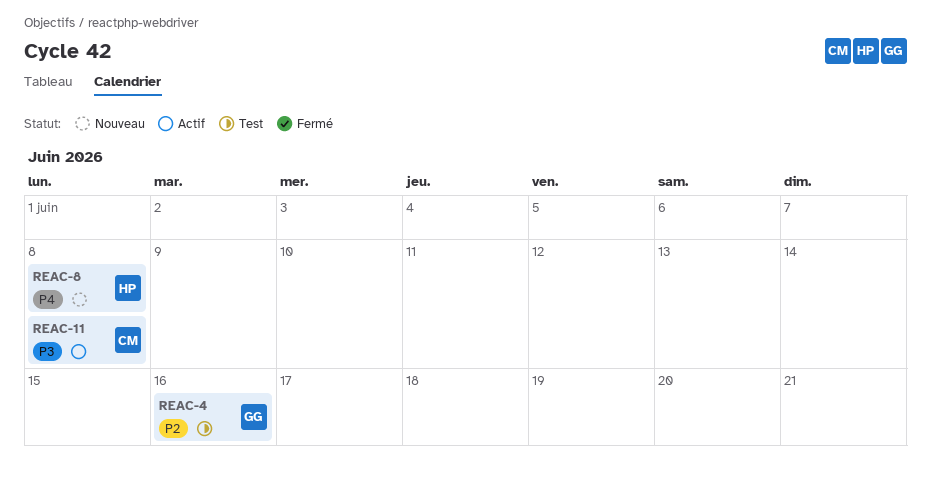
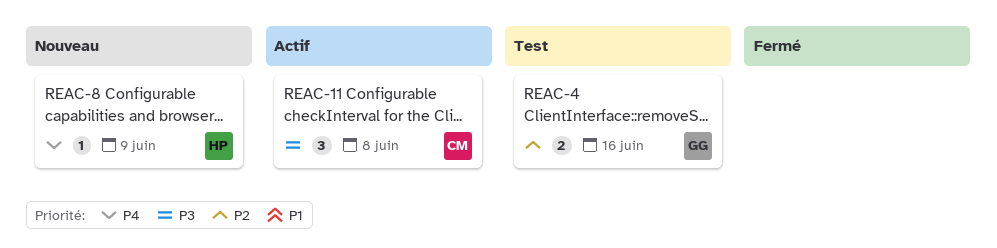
REAC-8, due: Jun 8 -> Jun 9

